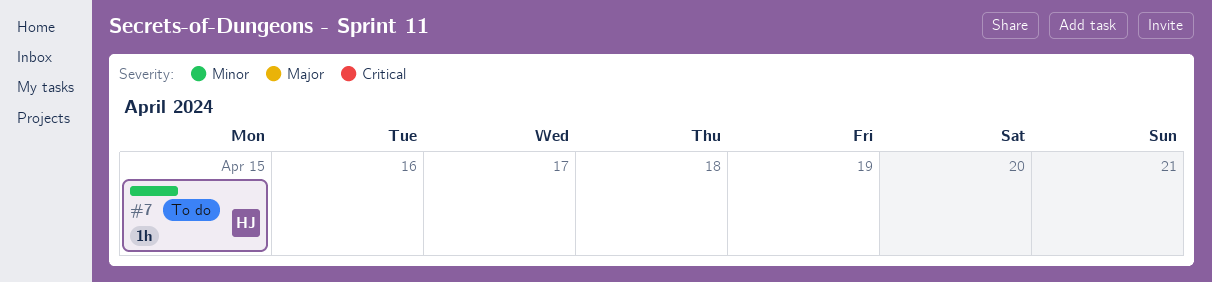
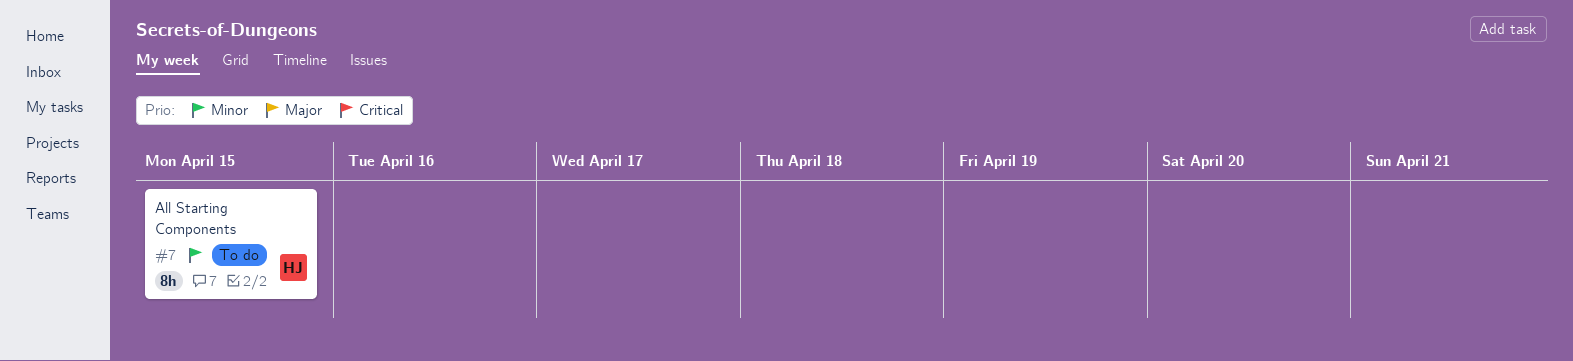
#7, estimate: 1h -> 8h

